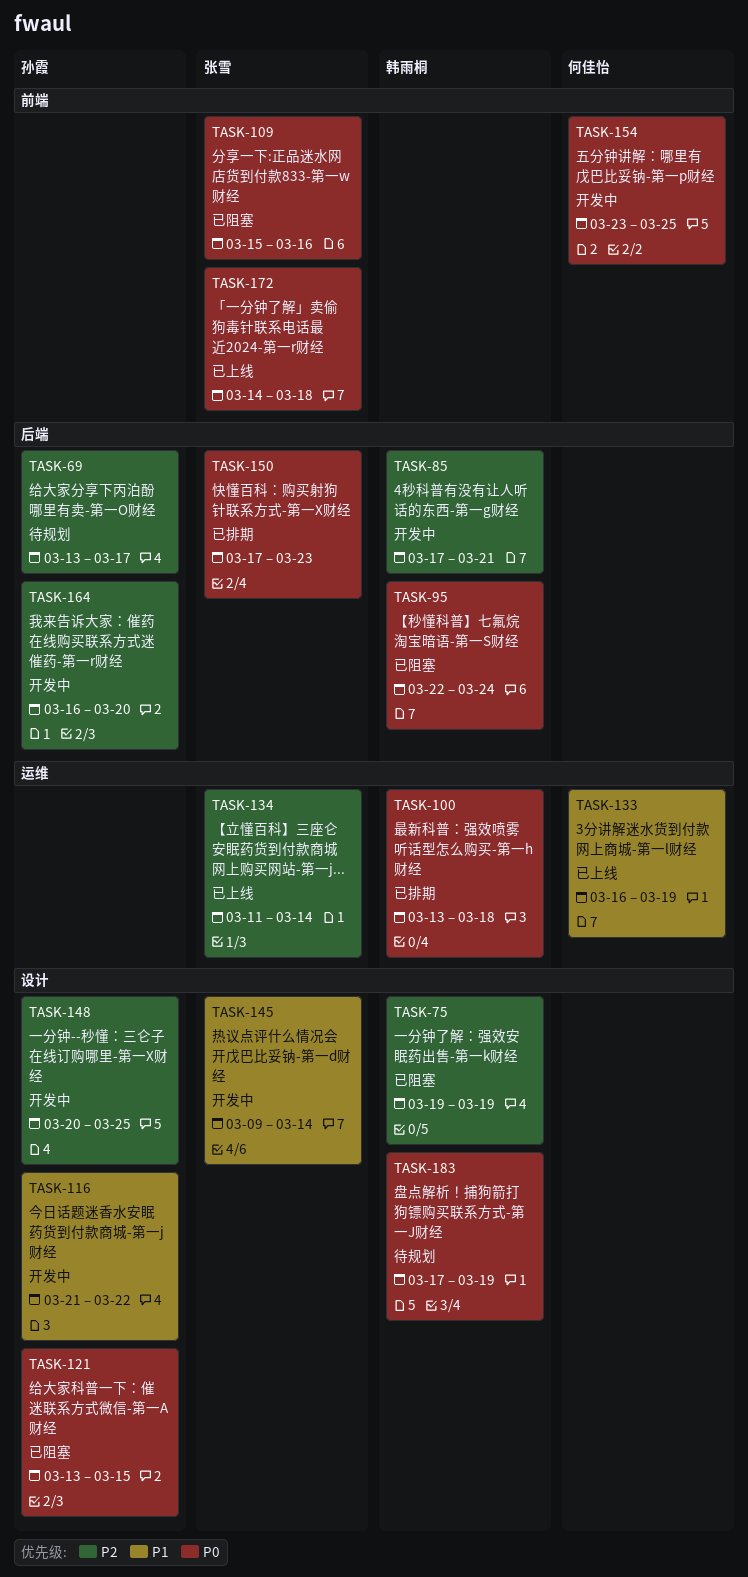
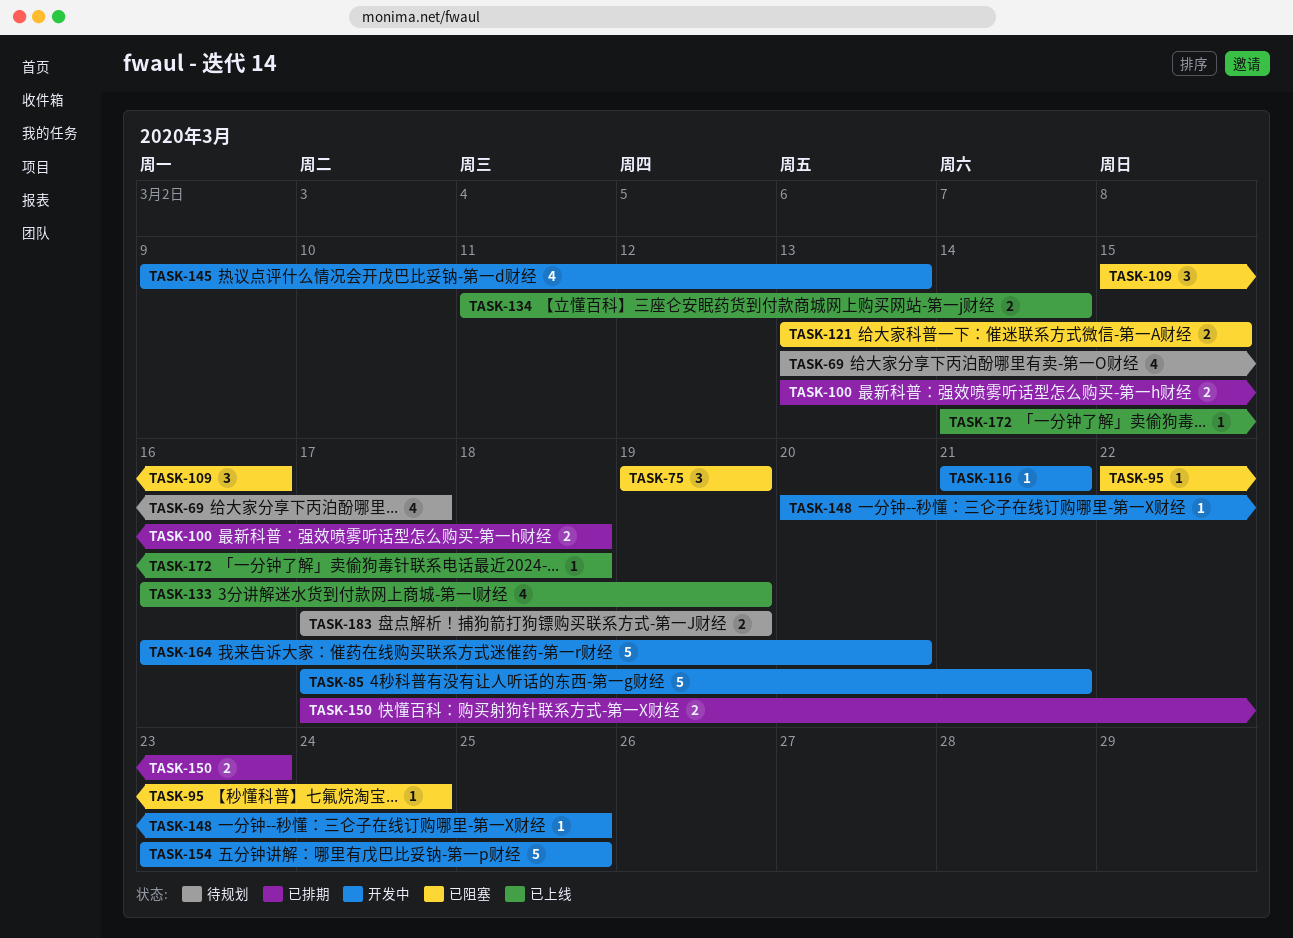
TASK-116, due: Mar 22 -> Mar 21
TASK-145, due: Mar 14 -> Mar 13

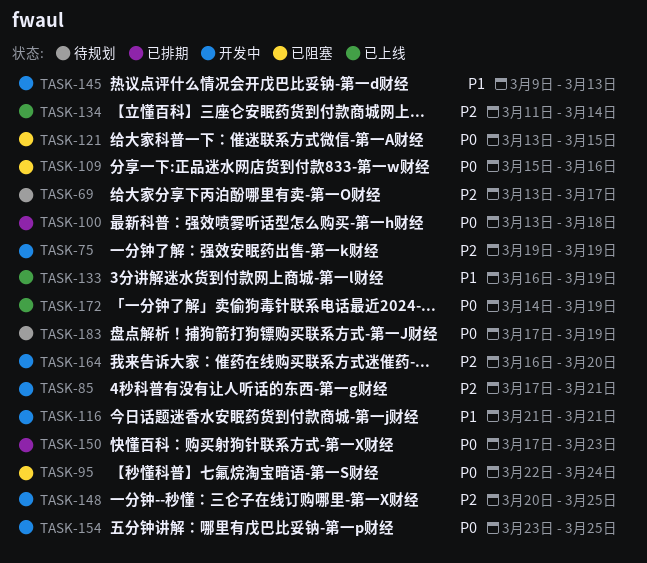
TASK-75, status: 已阻塞 -> 开发中
TASK-172, due: Mar 18 -> Mar 19

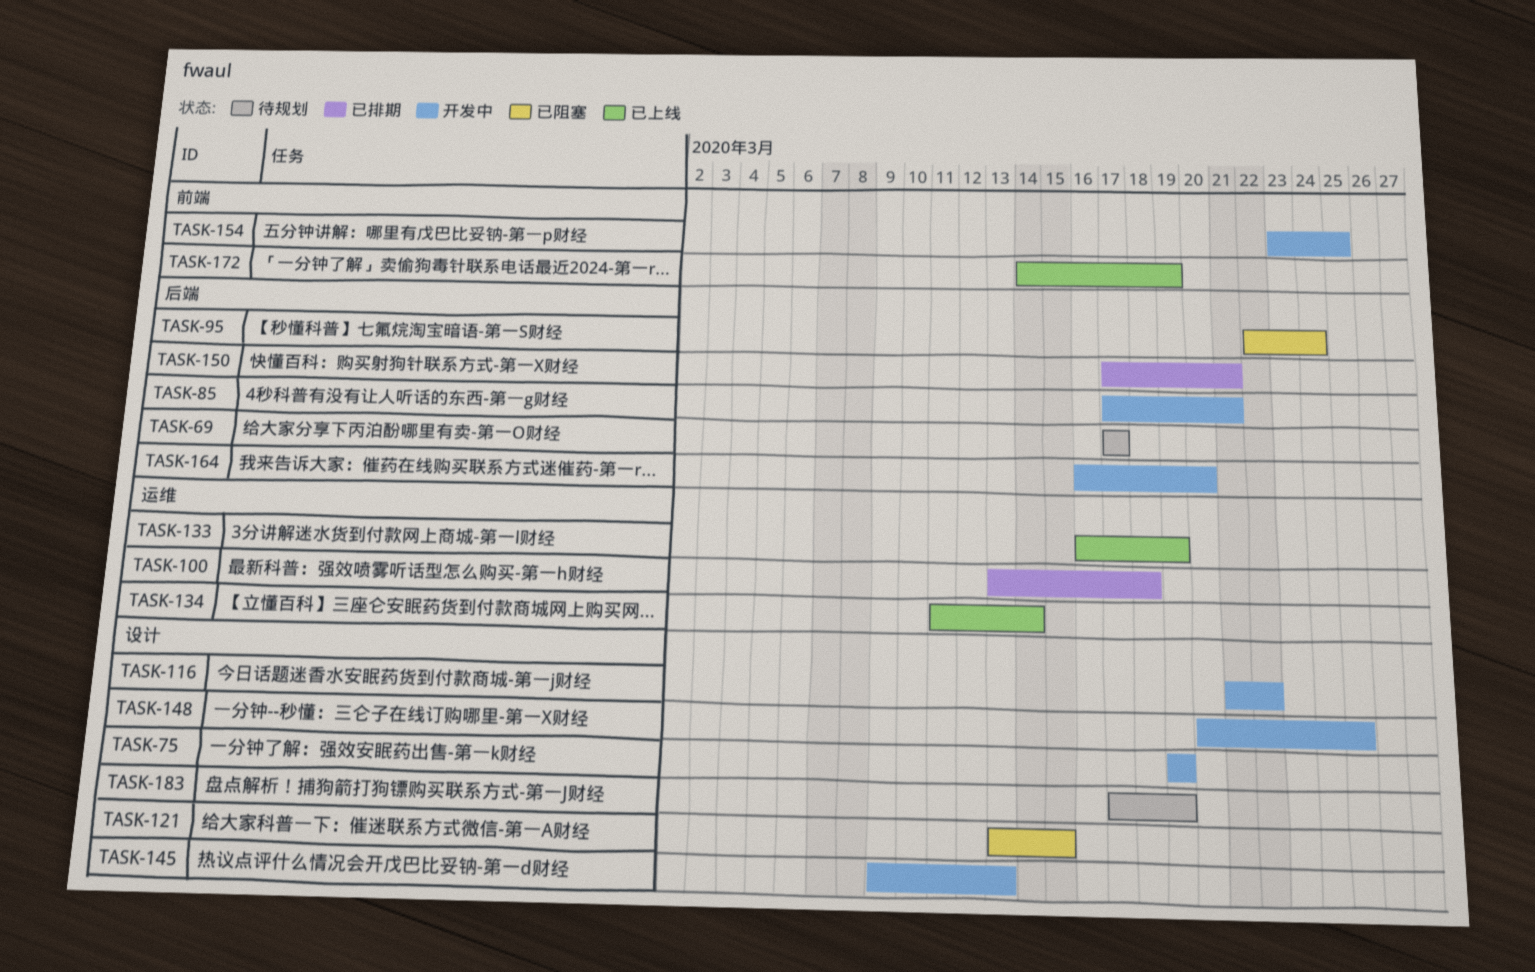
TASK-69, start: Mar 13 -> Mar 17
TASK-109: present -> none
TASK-116, due: Mar 21 -> Mar 22
TASK-150, due: Mar 23 -> Mar 21

